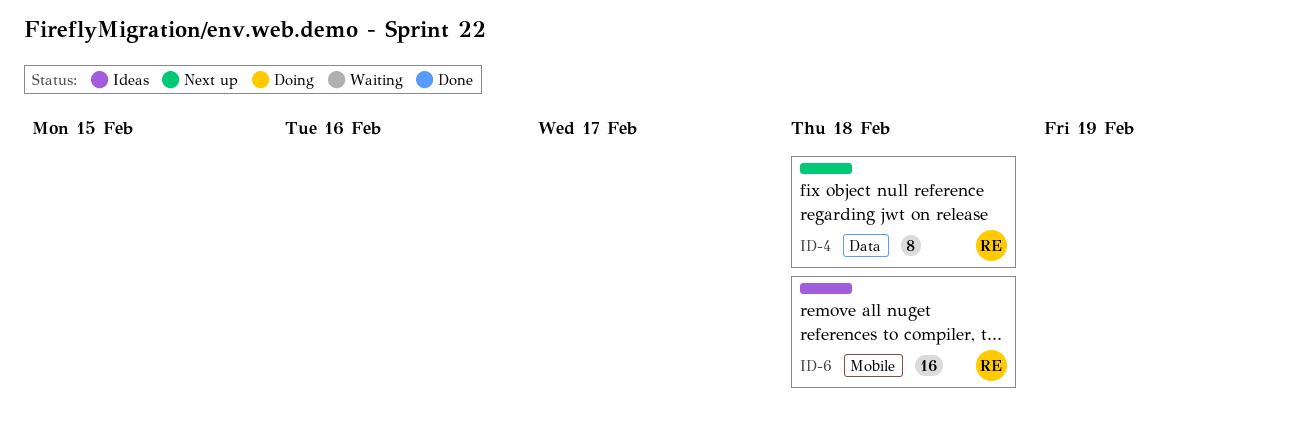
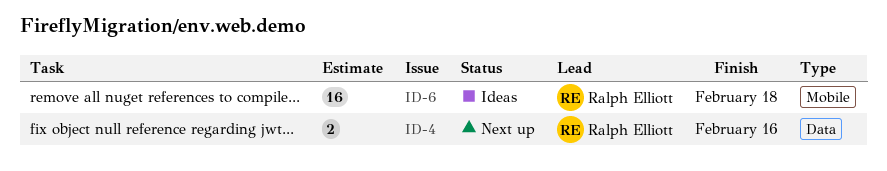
ID-4, estimate: 8 -> 2
ID-4, due: Feb 18 -> Feb 16

